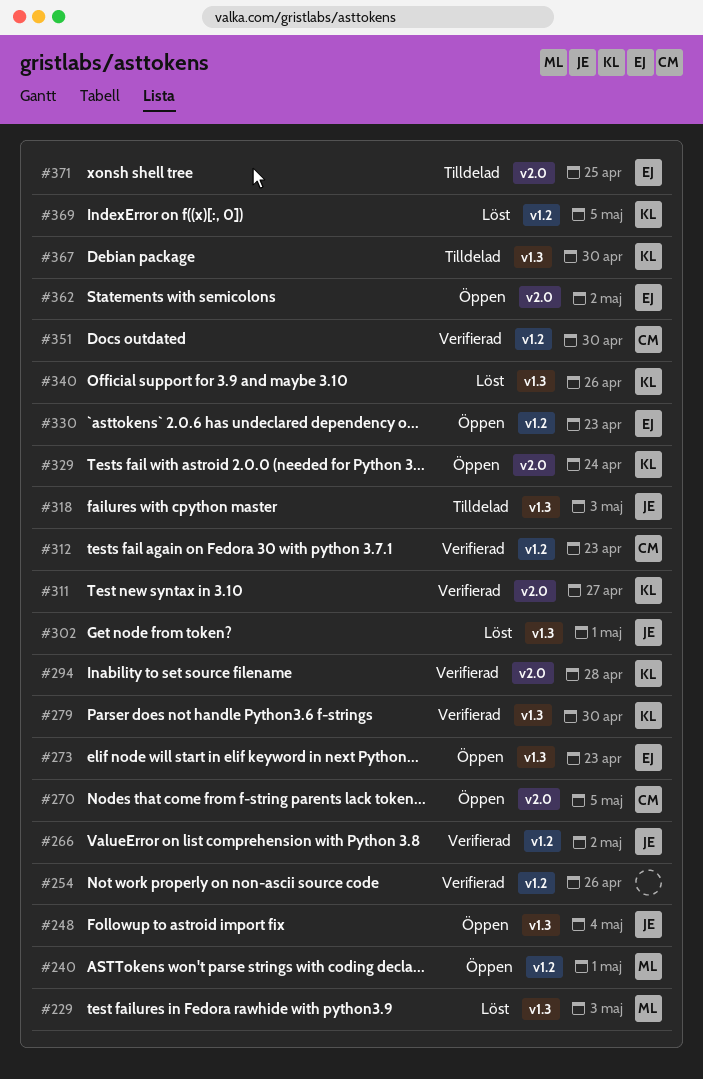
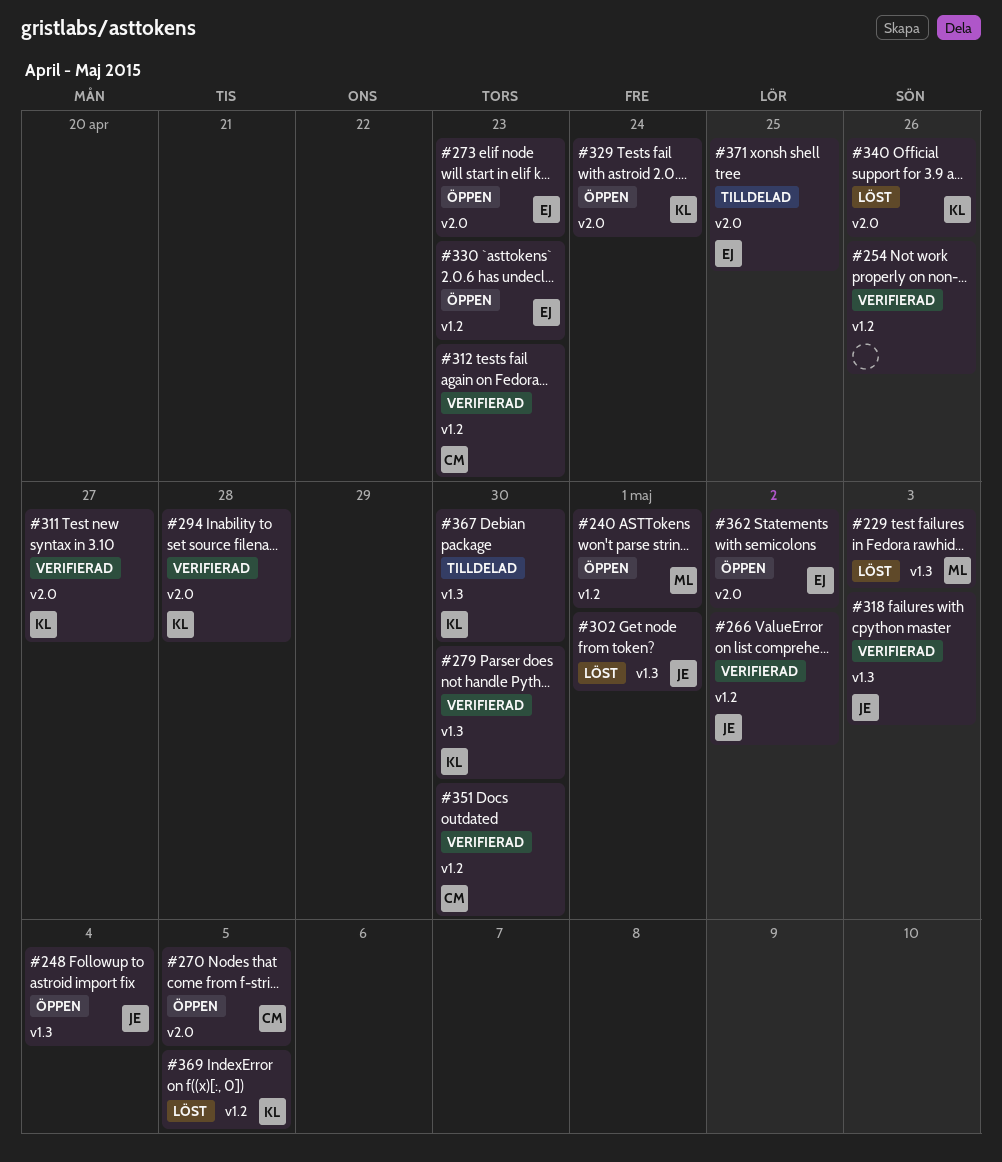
#273, label: v1.3 -> v2.0
#318, status: Tilldelad -> Verifierad
#340, label: v1.3 -> v2.0

